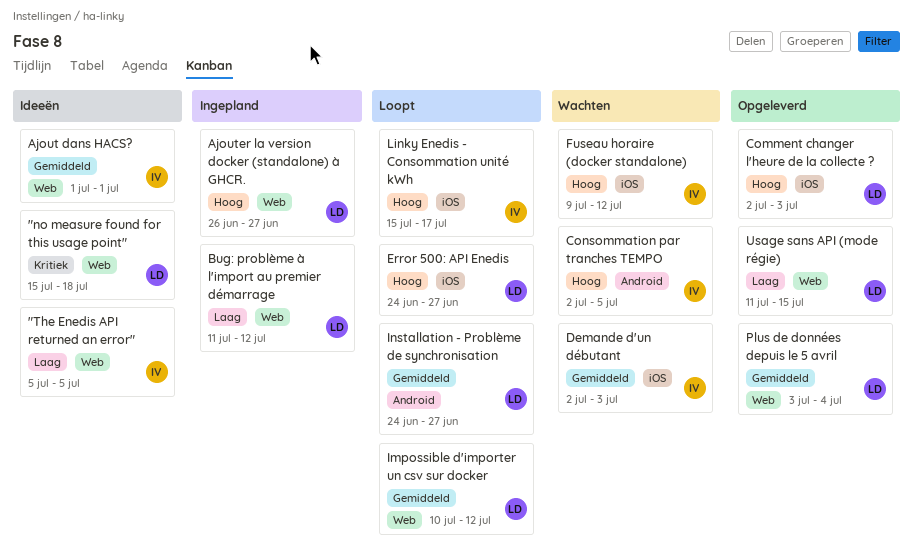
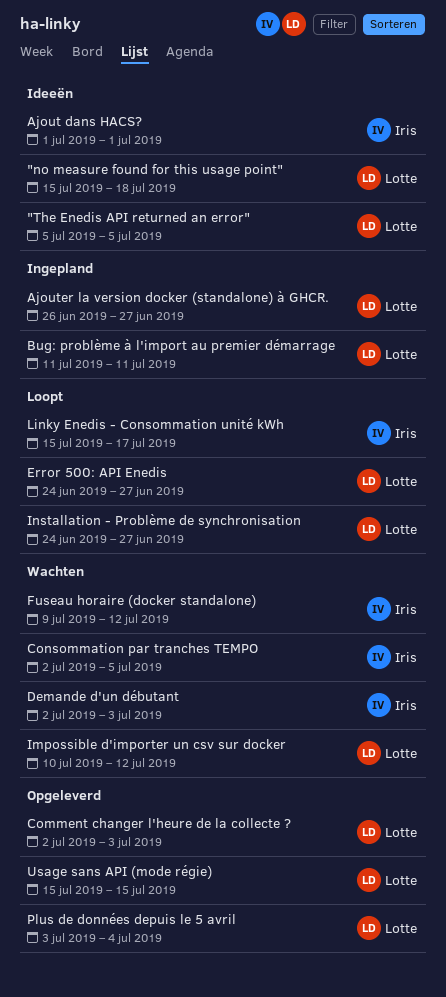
"The Enedis API returned an error", owner: Iris -> Lotte
Bug: problème à l'import au premier démarrage, due: Jul 12 -> Jul 11
Impossible d'importer un csv sur docker, status: Loopt -> Wachten
Usage sans API (mode régie), start: Jul 11 -> Jul 15

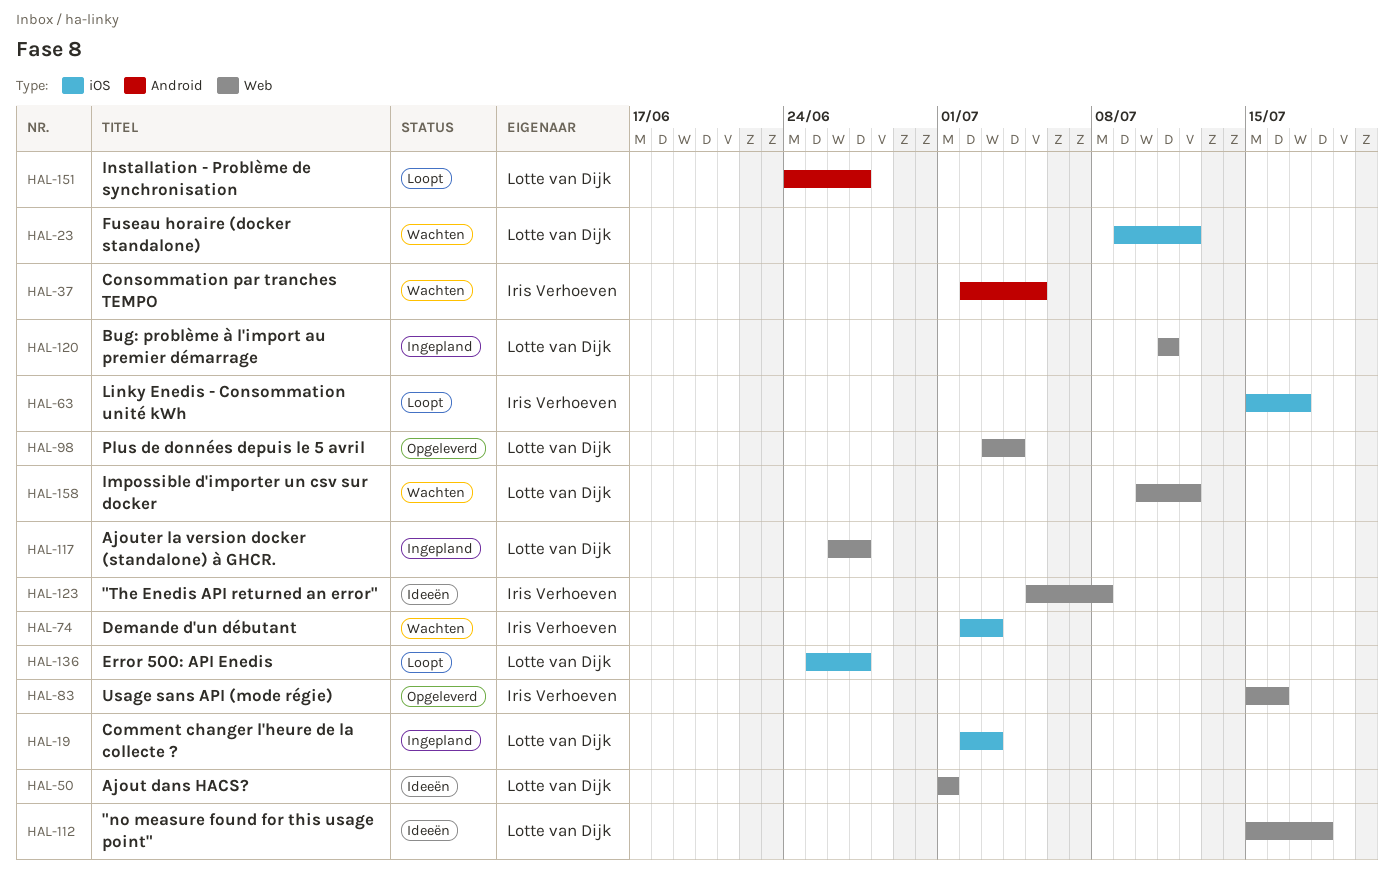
"The Enedis API returned an error", owner: Lotte van Dijk -> Iris Verhoeven
"The Enedis API returned an error", due: Jul 5 -> Jul 8
Ajout dans HACS?, owner: Iris Verhoeven -> Lotte van Dijk
Comment changer l'heure de la collecte ?, status: Opgeleverd -> Ingepland
Error 500: API Enedis, start: Jun 24 -> Jun 25
Fuseau horaire (docker standalone), owner: Iris Verhoeven -> Lotte van Dijk
Usage sans API (mode régie), owner: Lotte van Dijk -> Iris Verhoeven
Usage sans API (mode régie), due: Jul 15 -> Jul 16

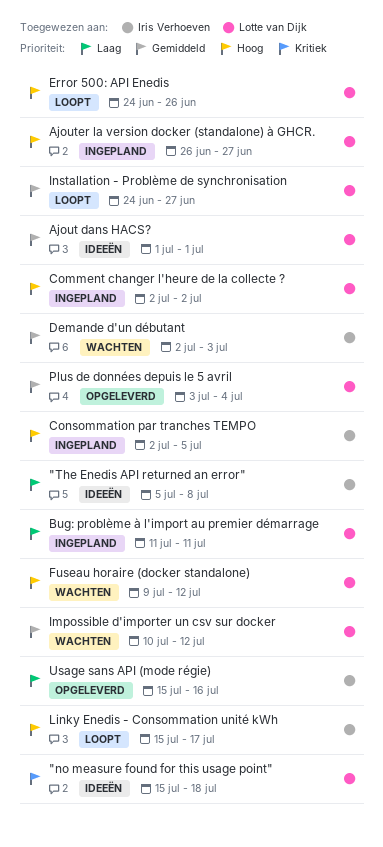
Comment changer l'heure de la collecte ?, due: Jul 3 -> Jul 2
Consommation par tranches TEMPO, status: Wachten -> Ingepland
Error 500: API Enedis, start: Jun 25 -> Jun 24
Error 500: API Enedis, due: Jun 27 -> Jun 26

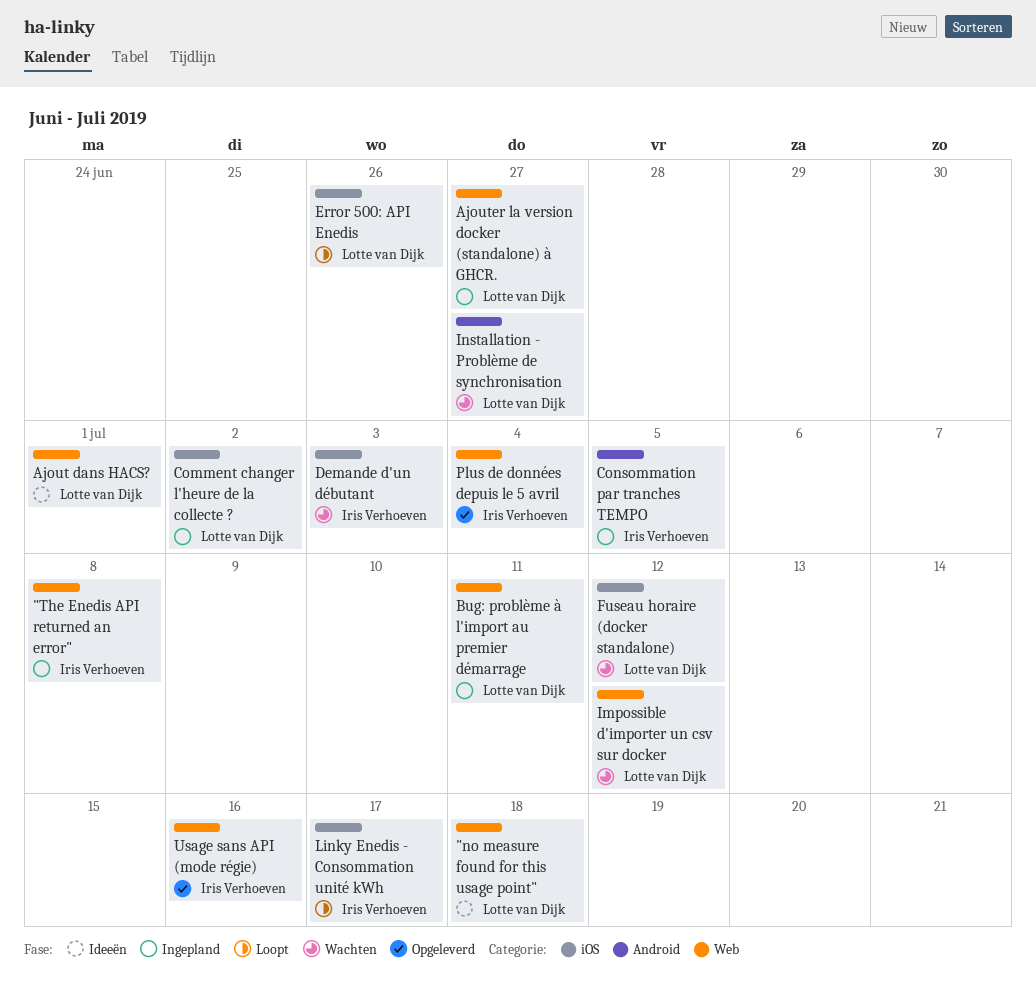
"The Enedis API returned an error", status: Ideeën -> Ingepland
Installation - Problème de synchronisation, status: Loopt -> Wachten
Plus de données depuis le 5 avril, owner: Lotte van Dijk -> Iris Verhoeven

